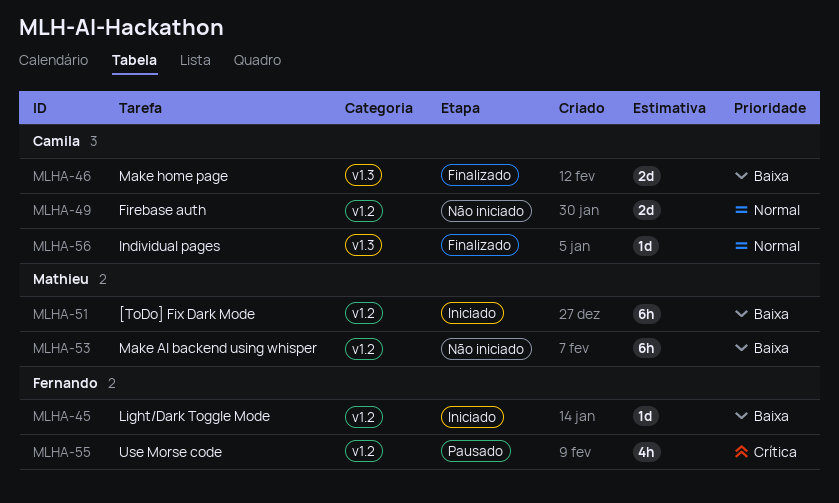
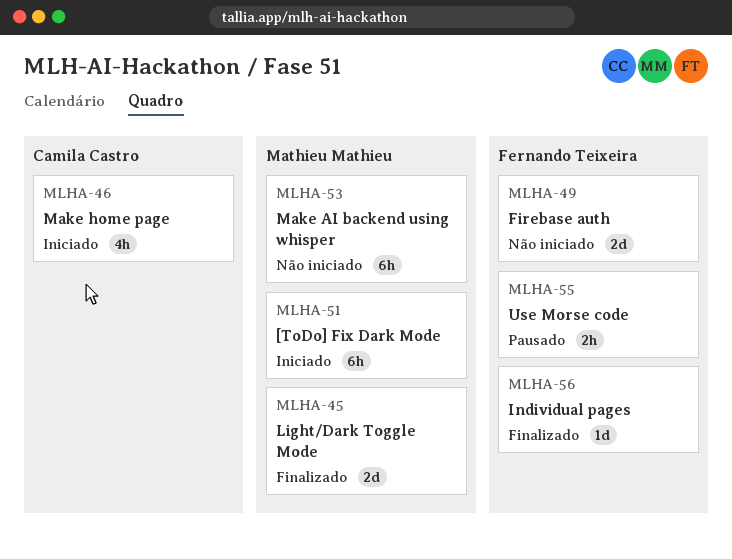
MLHA-45, status: Iniciado -> Finalizado
MLHA-45, owner: Fernando Teixeira -> Mathieu Mathieu
MLHA-45, estimate: 1d -> 2d
MLHA-46, status: Finalizado -> Iniciado
MLHA-46, estimate: 2d -> 4h
MLHA-49, owner: Camila Castro -> Fernando Teixeira
MLHA-55, estimate: 4h -> 2h
MLHA-56, owner: Camila Castro -> Fernando Teixeira

